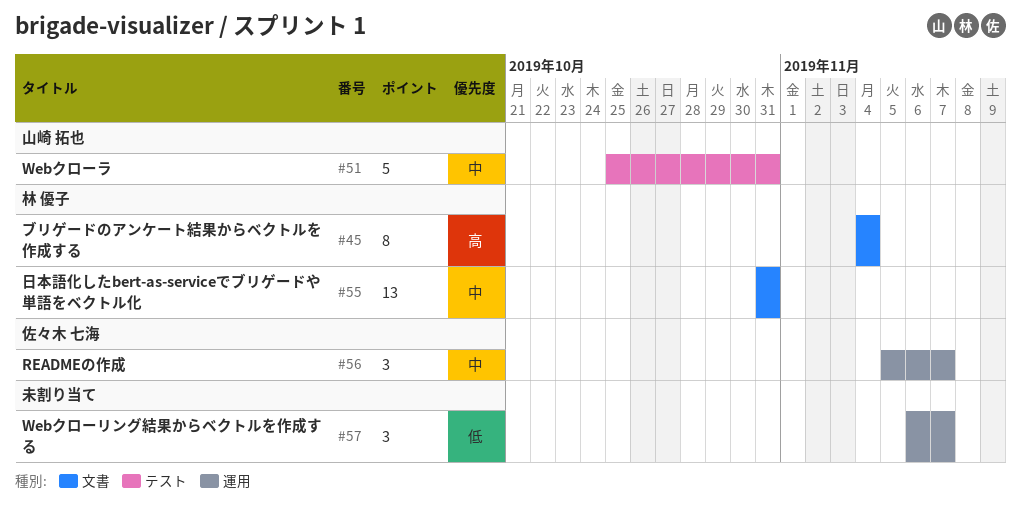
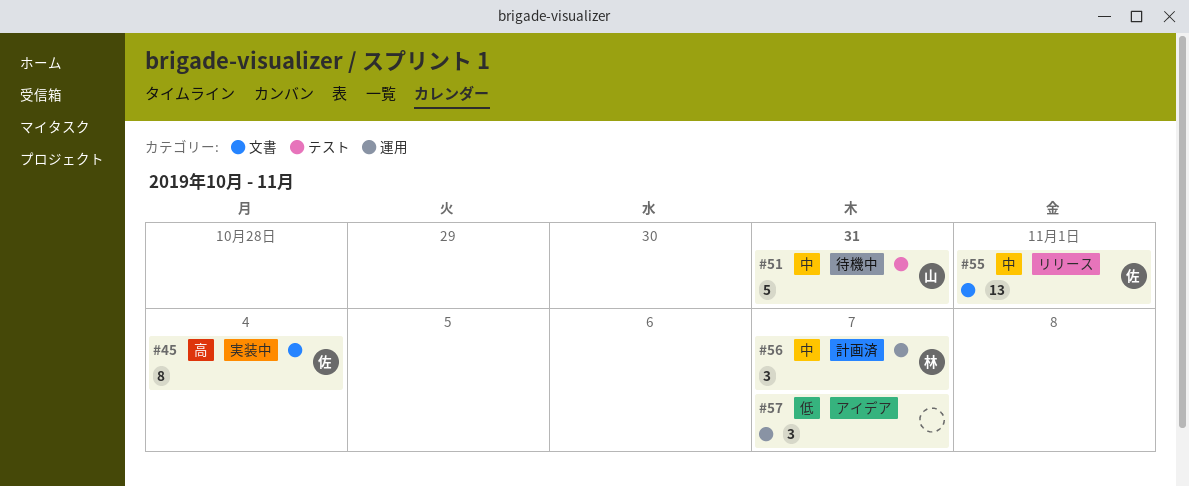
#45, owner: 林 優子 -> 佐々木 七海
#55, owner: 林 優子 -> 佐々木 七海
#55, due: Oct 31 -> Nov 1
#56, owner: 佐々木 七海 -> 林 優子

